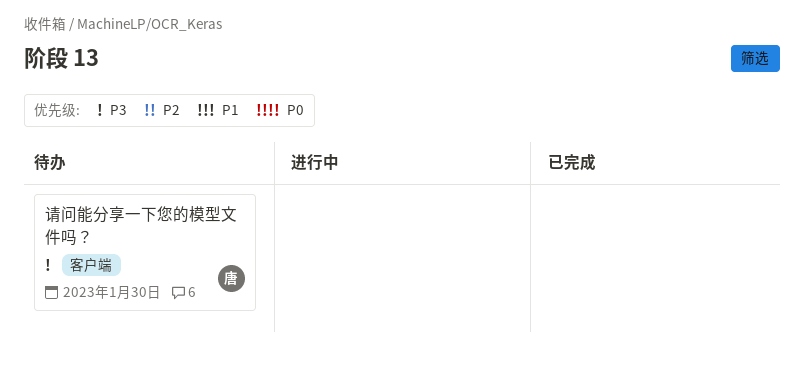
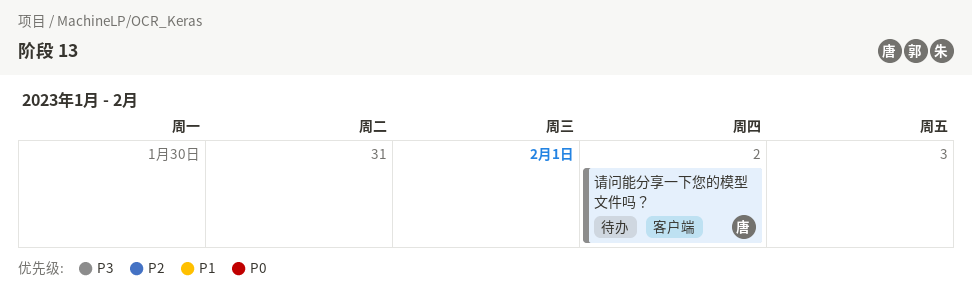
请问能分享一下您的模型文件吗？, due: Jan 30 -> Feb 2

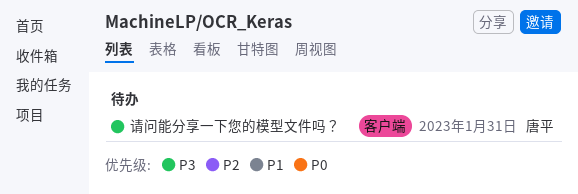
请问能分享一下您的模型文件吗？, due: Feb 2 -> Jan 31

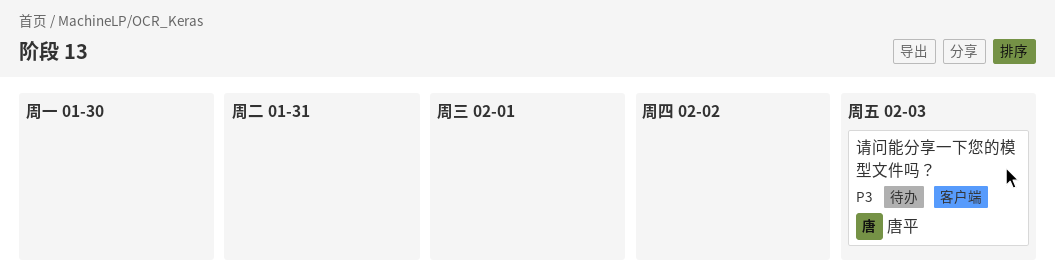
请问能分享一下您的模型文件吗？, due: Jan 31 -> Feb 3

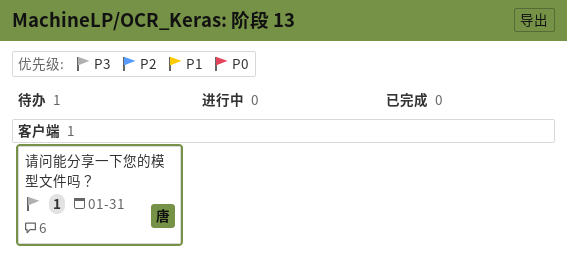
请问能分享一下您的模型文件吗？, due: Feb 3 -> Jan 31

